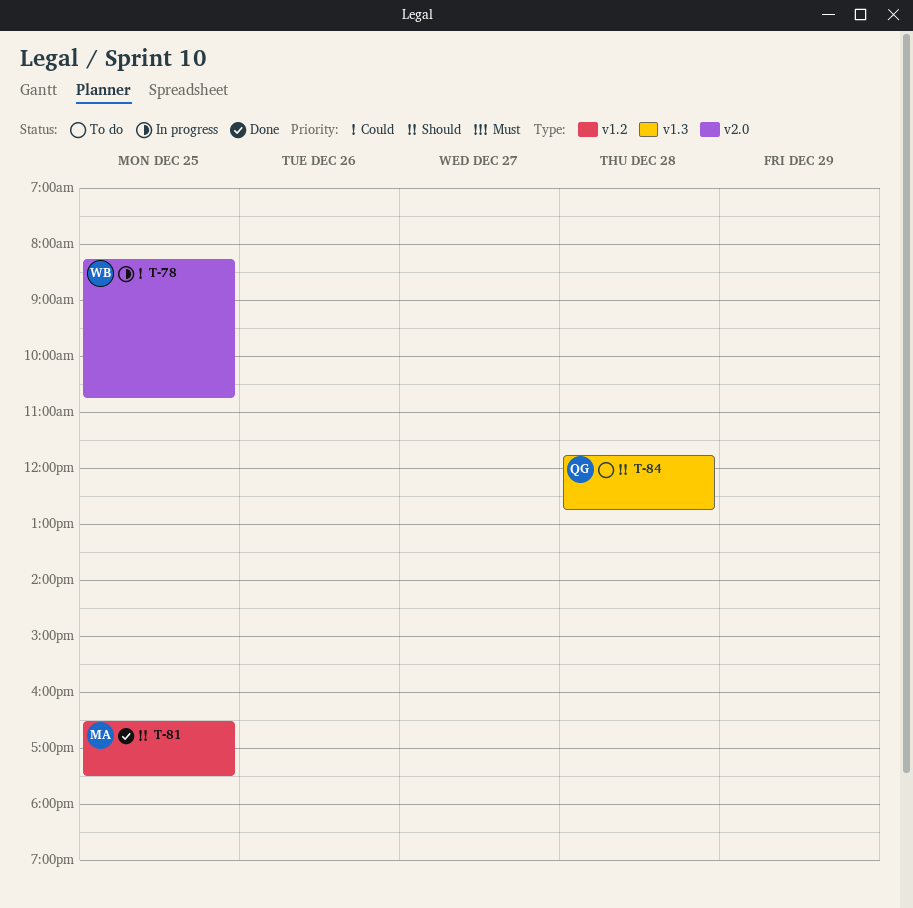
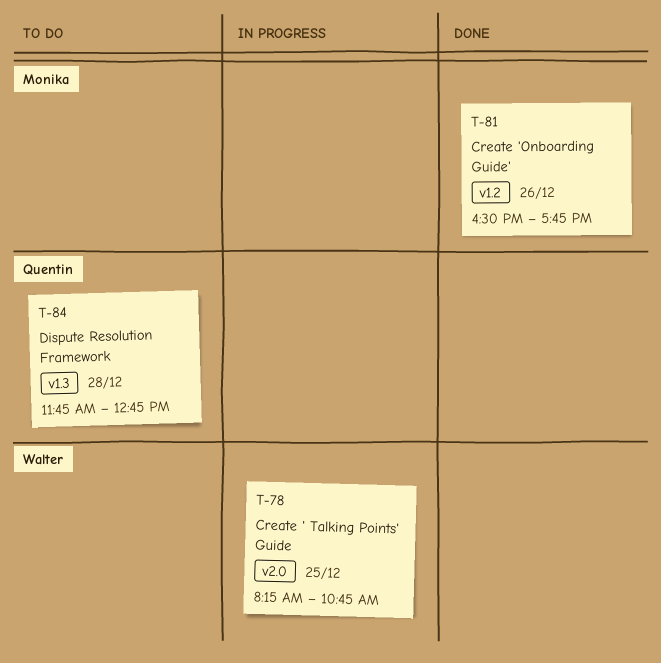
T-81, day: Dec 25 -> Dec 26
T-81, ends: 17:30 -> 17:45

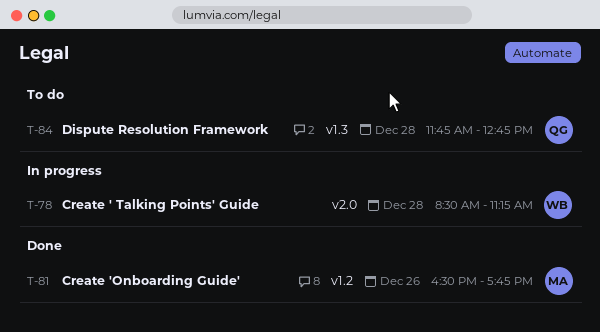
T-78, day: Dec 25 -> Dec 28
T-78, begins: 08:15 -> 08:30
T-78, ends: 10:45 -> 11:15

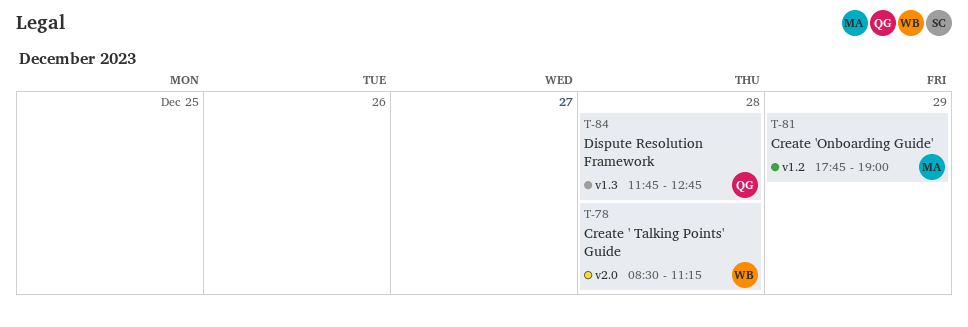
T-81, day: Dec 26 -> Dec 29
T-81, begins: 16:30 -> 17:45
T-81, ends: 17:45 -> 19:00

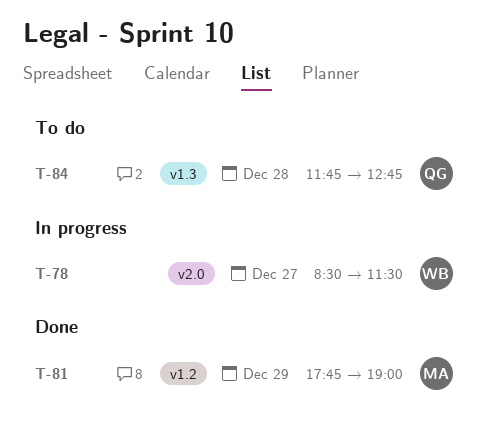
T-78, day: Dec 28 -> Dec 27
T-78, ends: 11:15 -> 11:30

